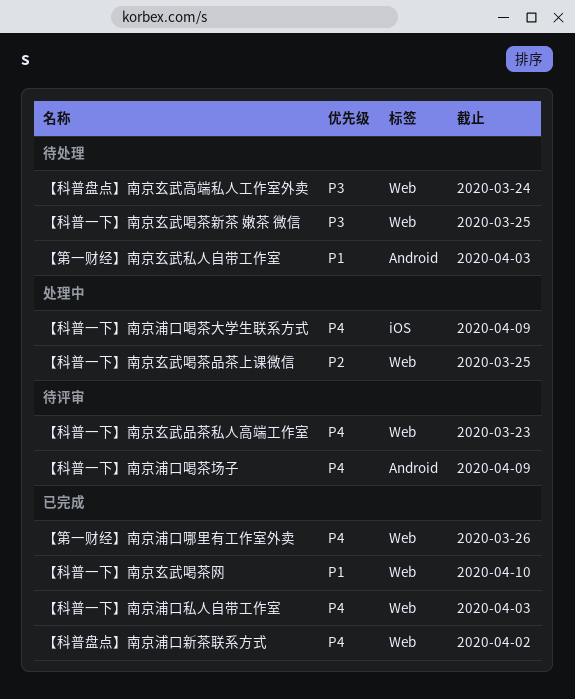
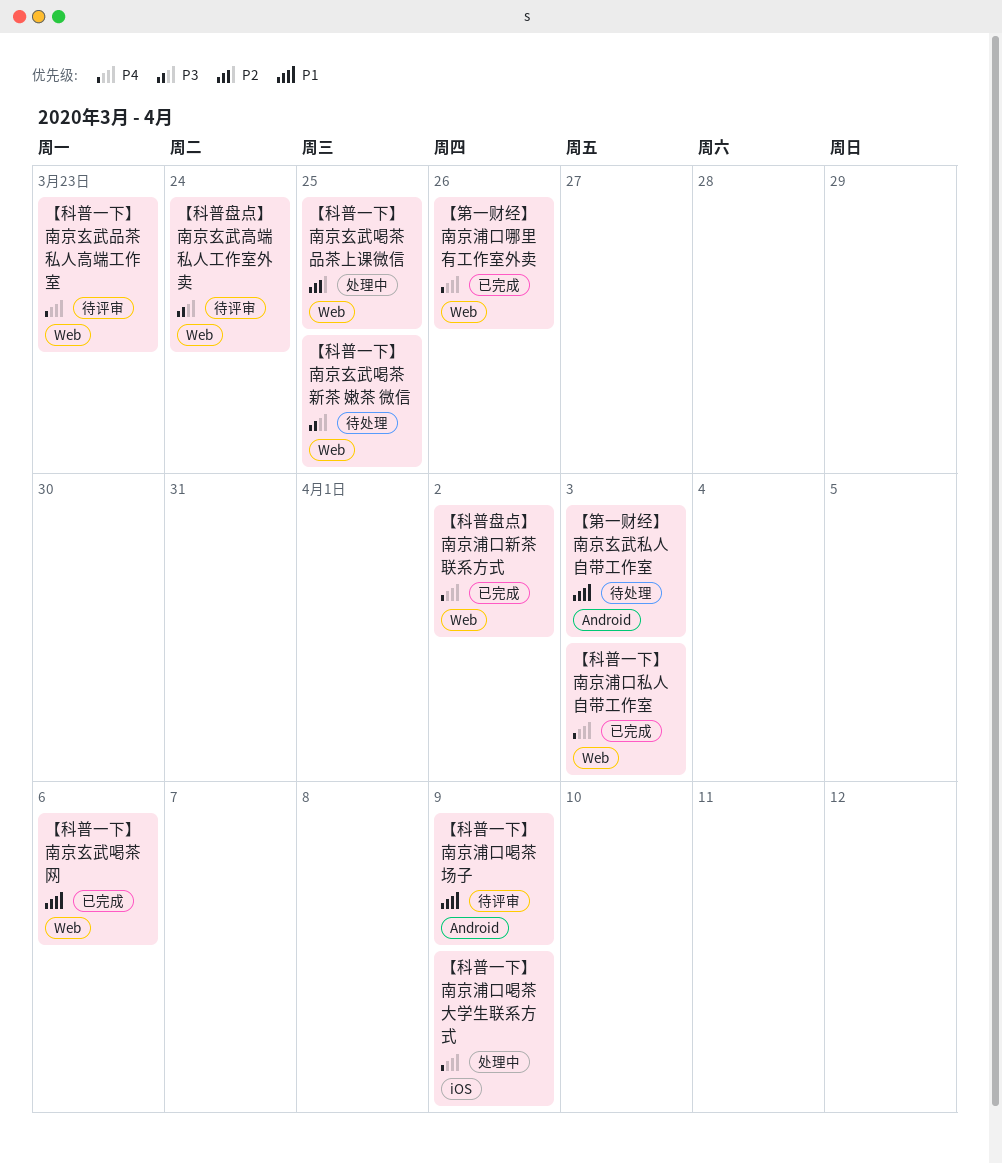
【科普一下】南京浦口喝茶场子, priority: P4 -> P1
【科普一下】南京玄武喝茶网, due: Apr 10 -> Apr 6
【科普盘点】南京玄武高端私人工作室外卖, status: 待处理 -> 待评审

